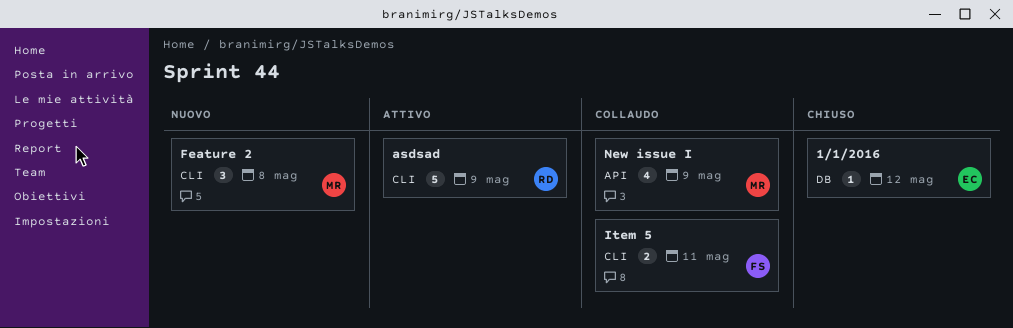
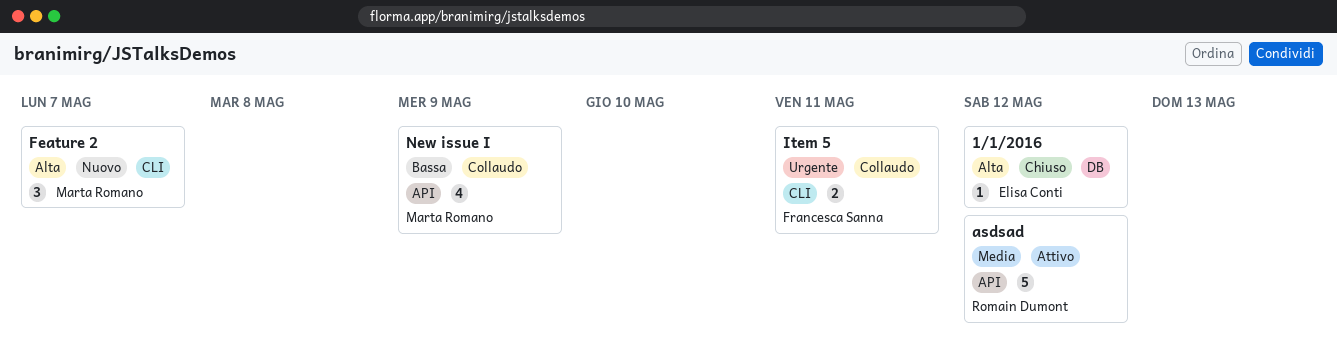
asdsad, label: CLI -> API
asdsad, due: May 9 -> May 12
Feature 2, due: May 8 -> May 7

